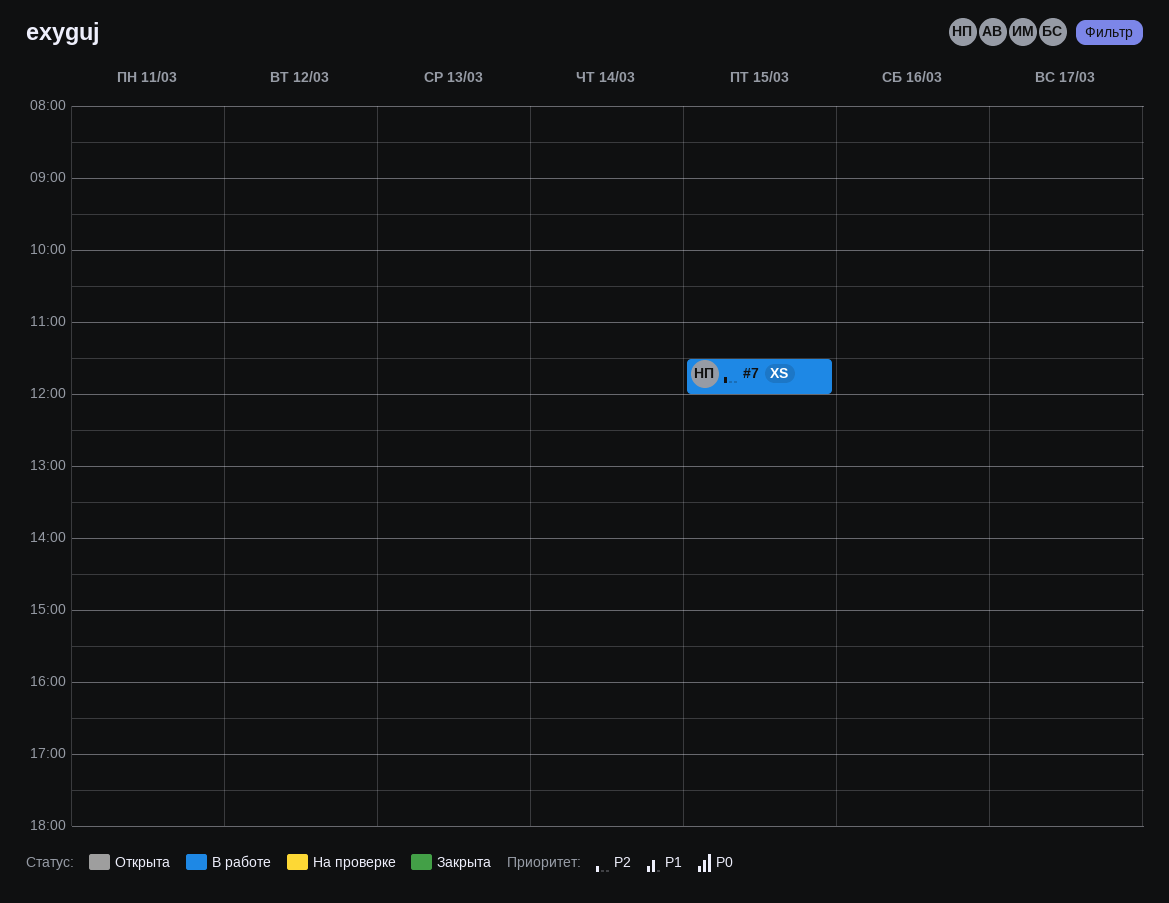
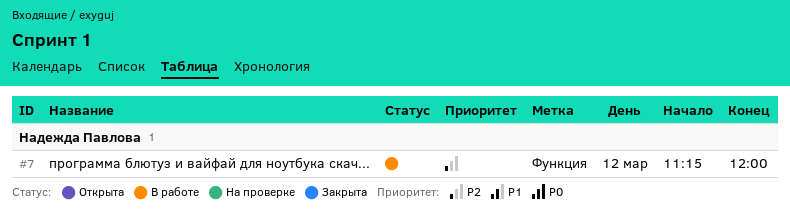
#7, day: Mar 15 -> Mar 12
#7, begins: 11:30 -> 11:15

